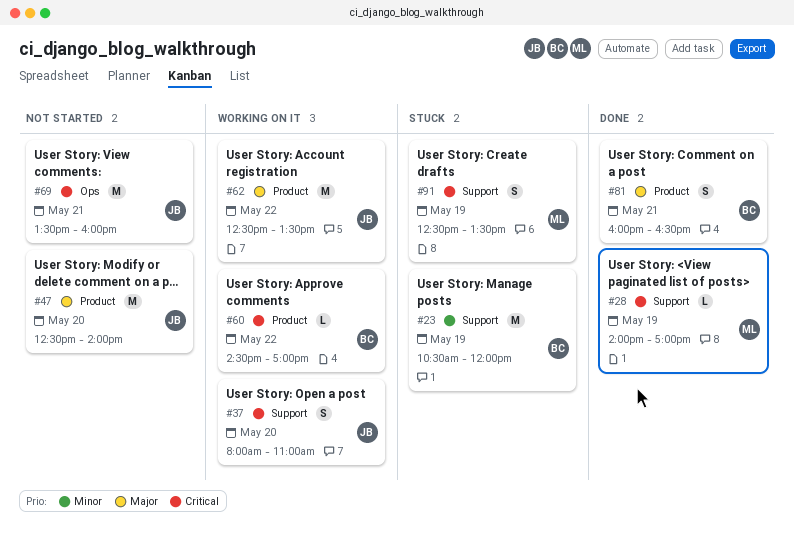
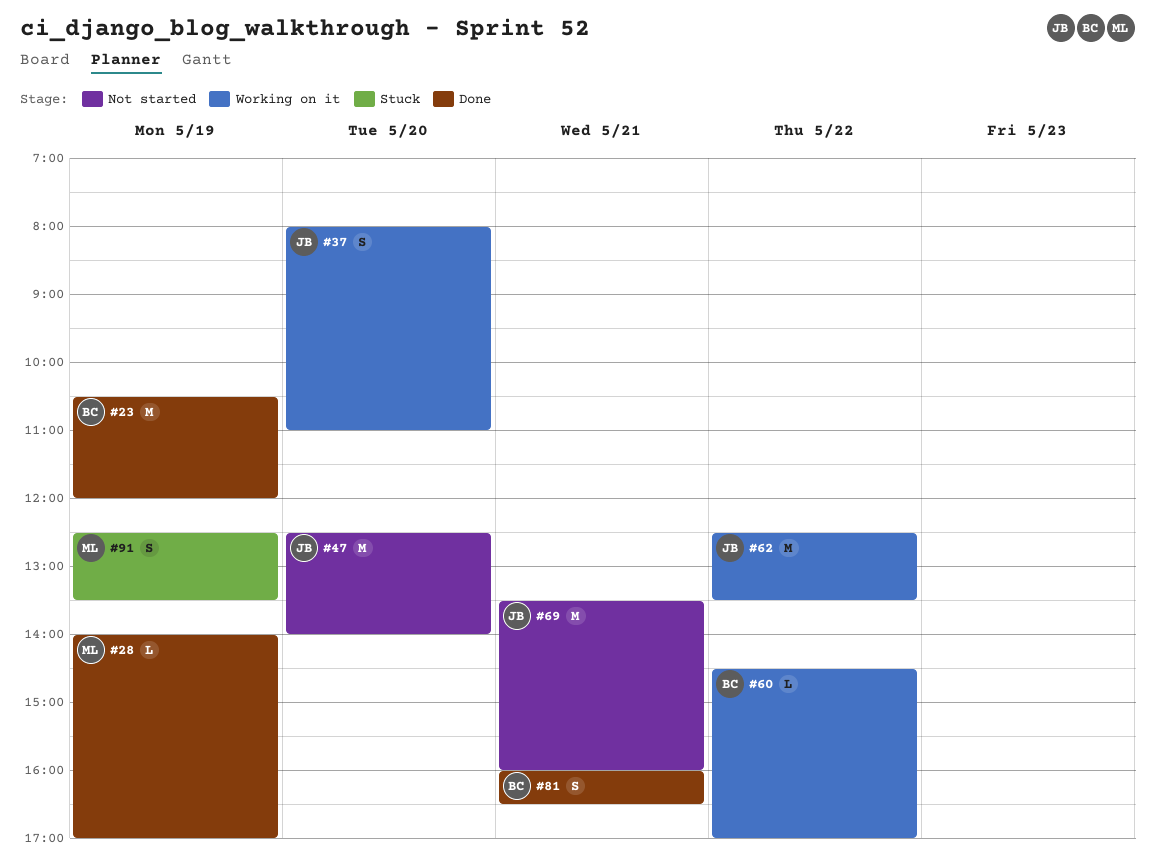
#23, status: Stuck -> Done

